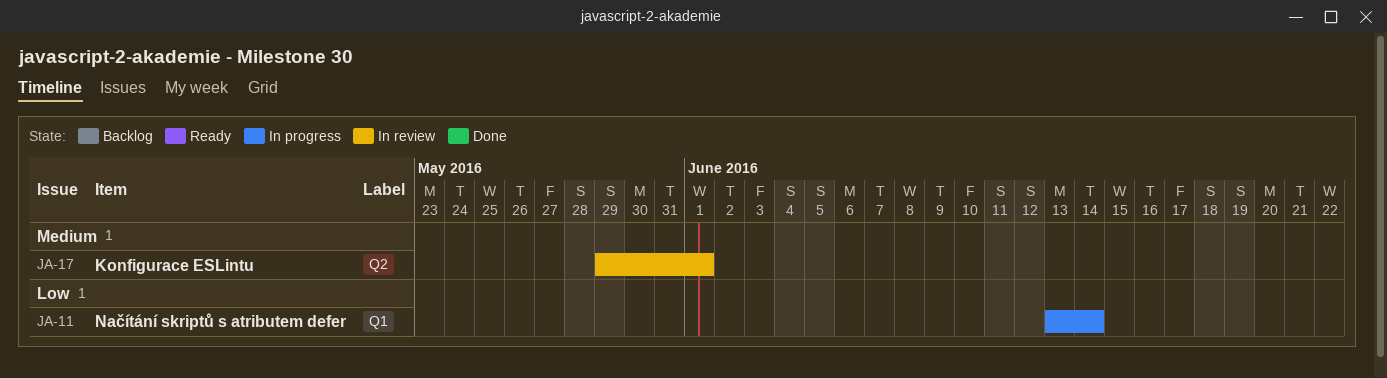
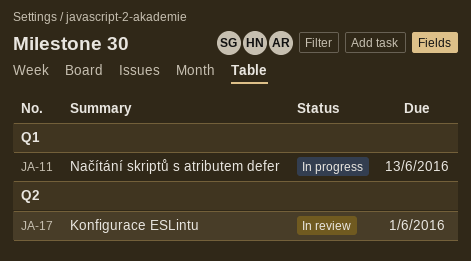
JA-11, due: Jun 14 -> Jun 13

